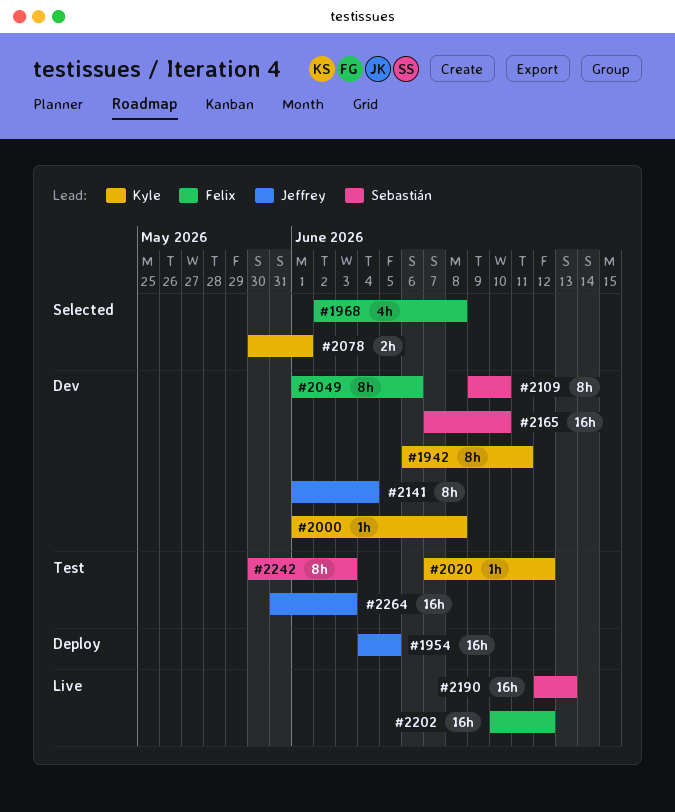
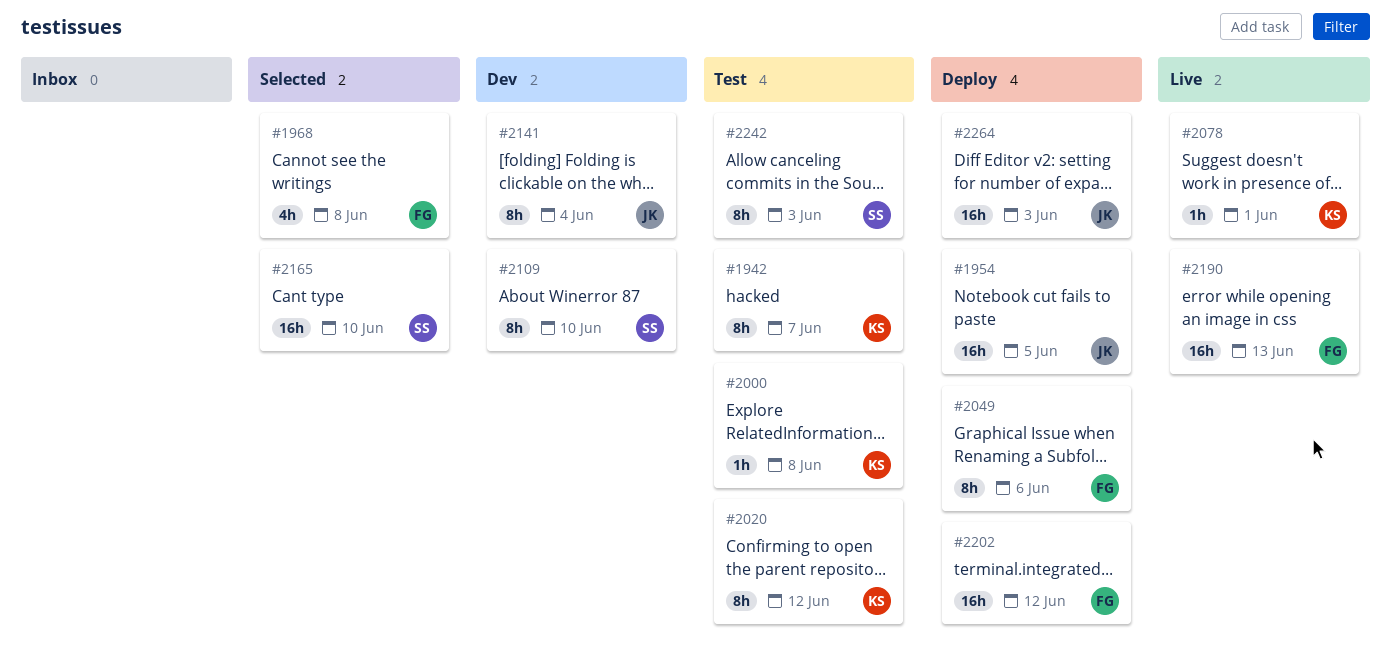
#1942, status: Dev -> Test
#1942, due: Jun 11 -> Jun 7
#2000, status: Dev -> Test
#2020, estimate: 1h -> 8h
#2049, status: Dev -> Deploy
#2078, status: Selected -> Live
#2078, estimate: 2h -> 1h
#2165, status: Dev -> Selected
#2190, owner: Sebastián -> Felix
#2202, status: Live -> Deploy
#2264, status: Test -> Deploy

